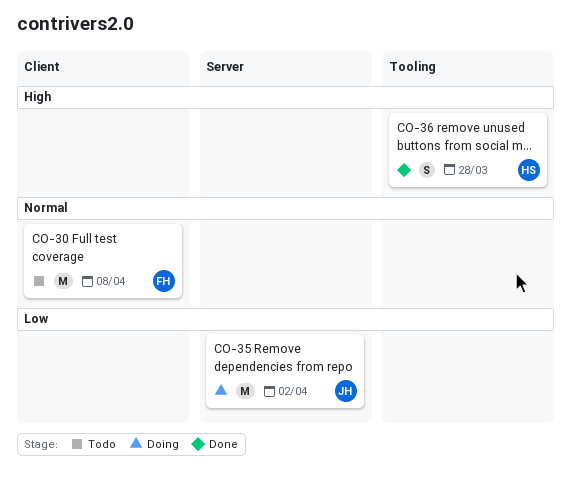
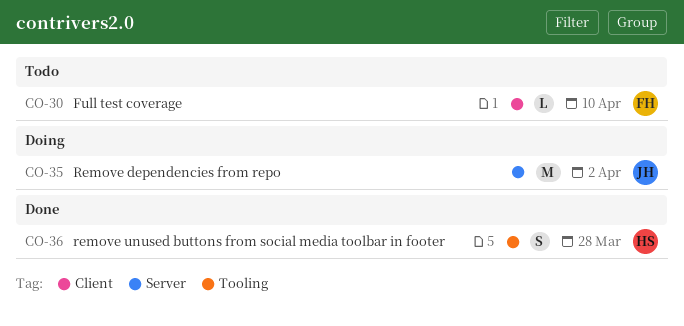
CO-30, estimate: M -> L
CO-30, due: Apr 8 -> Apr 10

